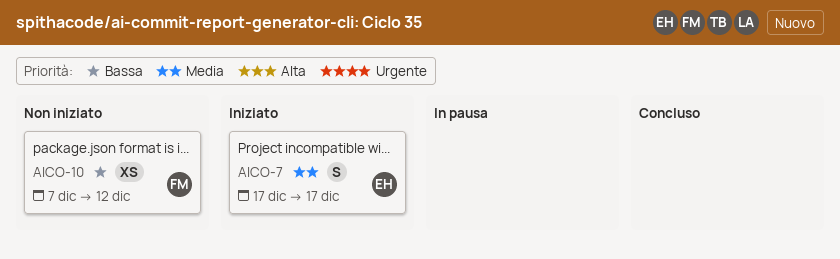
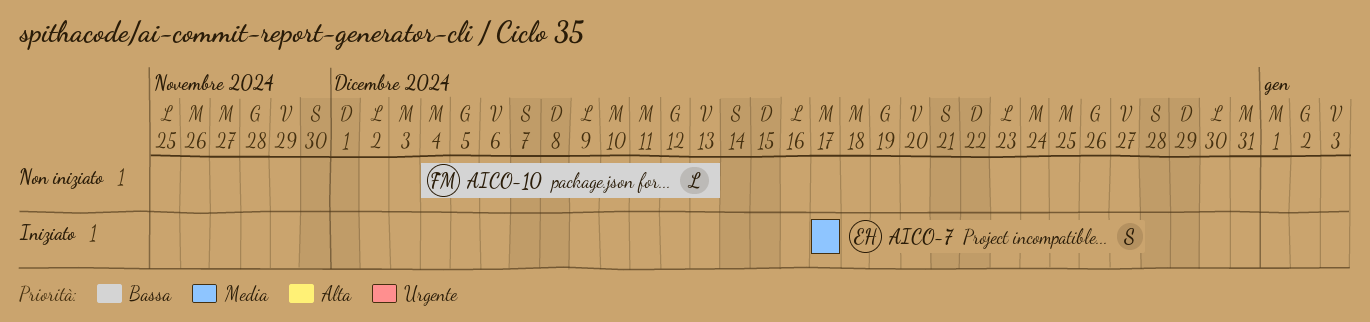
AICO-10, estimate: XS -> L
AICO-10, start: Dec 7 -> Dec 4
AICO-10, due: Dec 12 -> Dec 13

